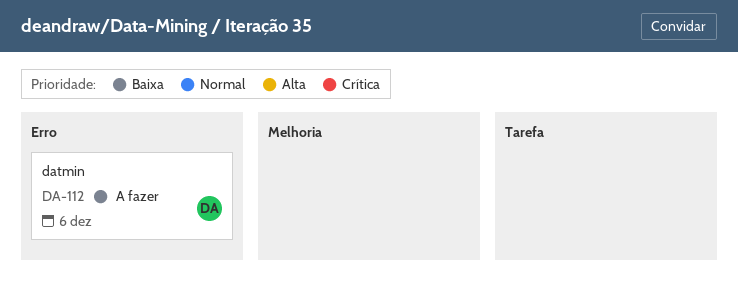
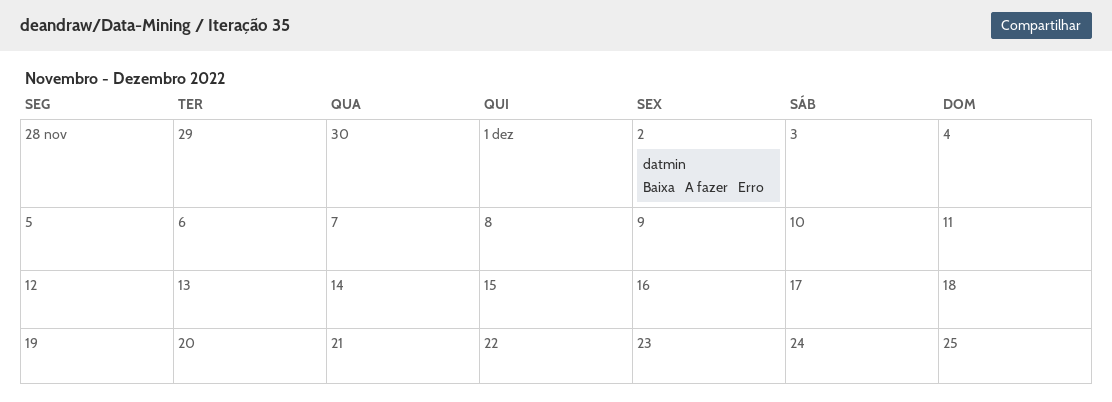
datmin, due: Dec 6 -> Dec 2

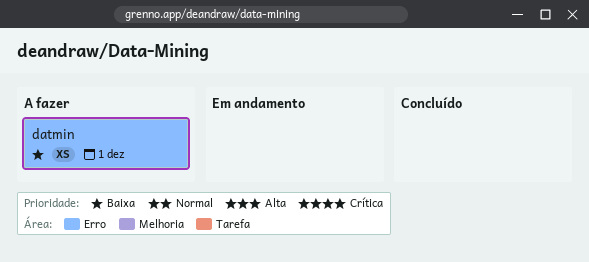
datmin, due: Dec 2 -> Dec 1

